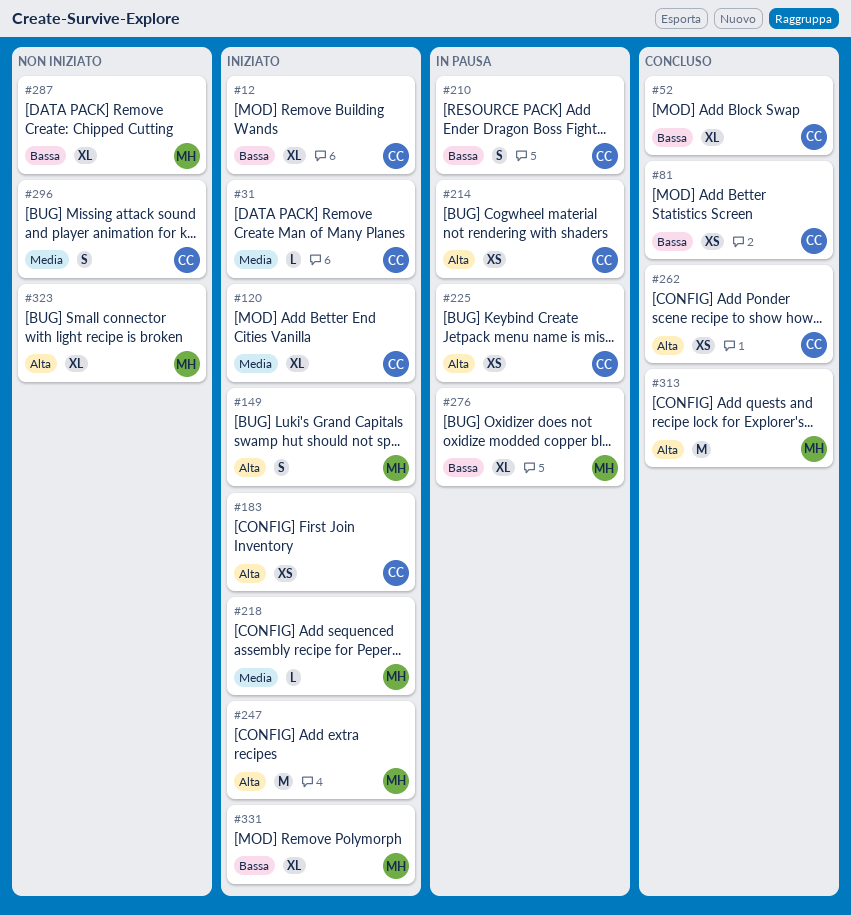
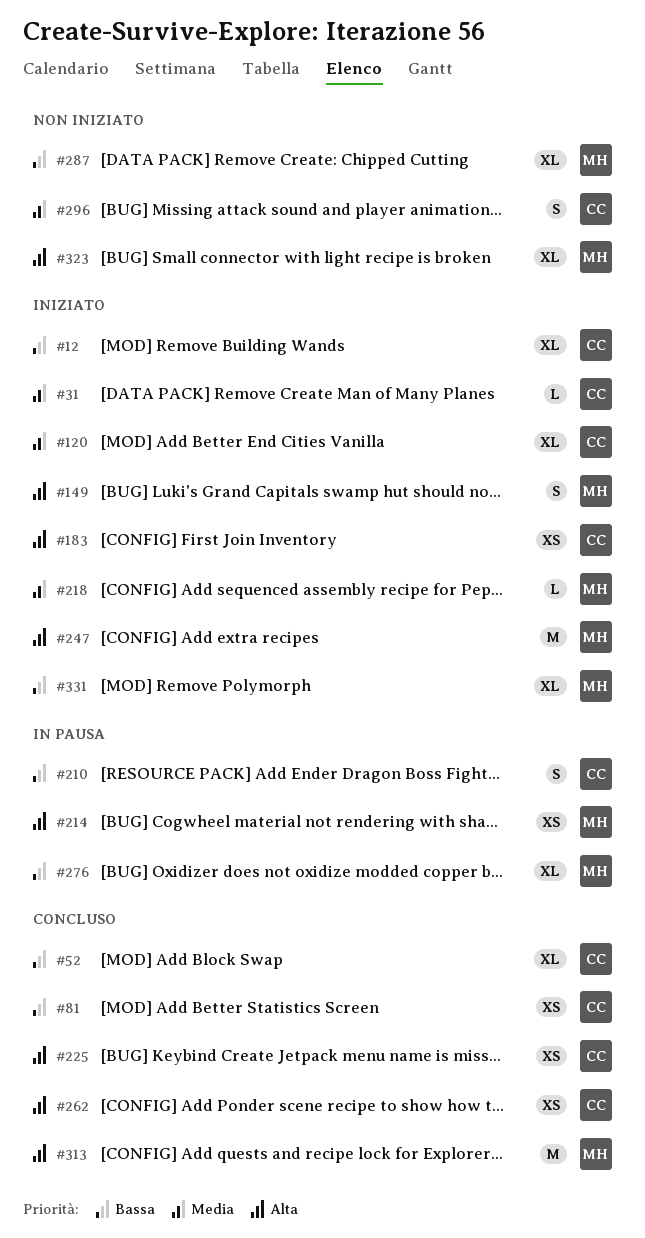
#214, owner: CC -> MH
#225, status: In pausa -> Concluso

